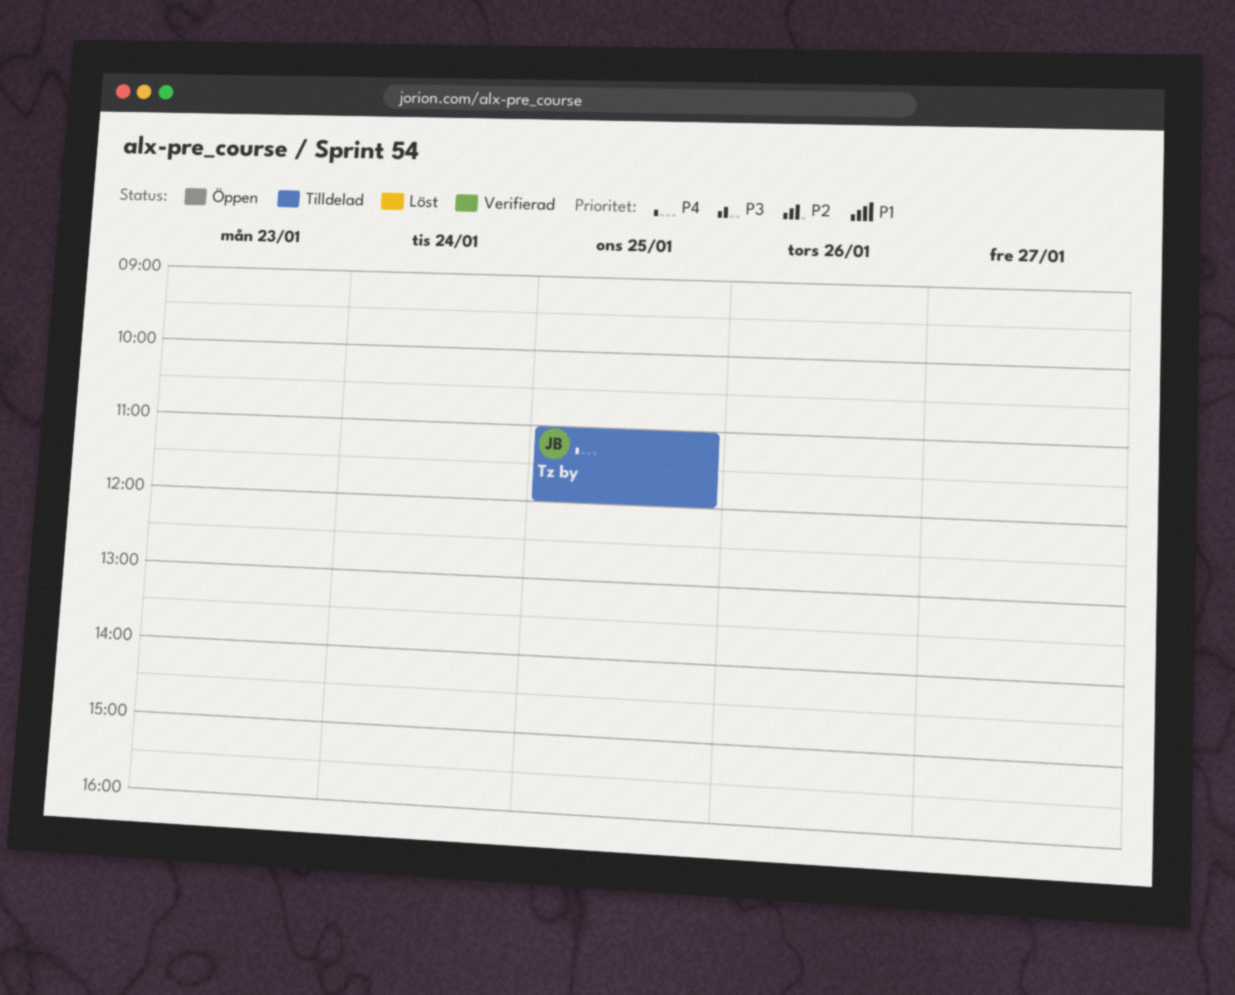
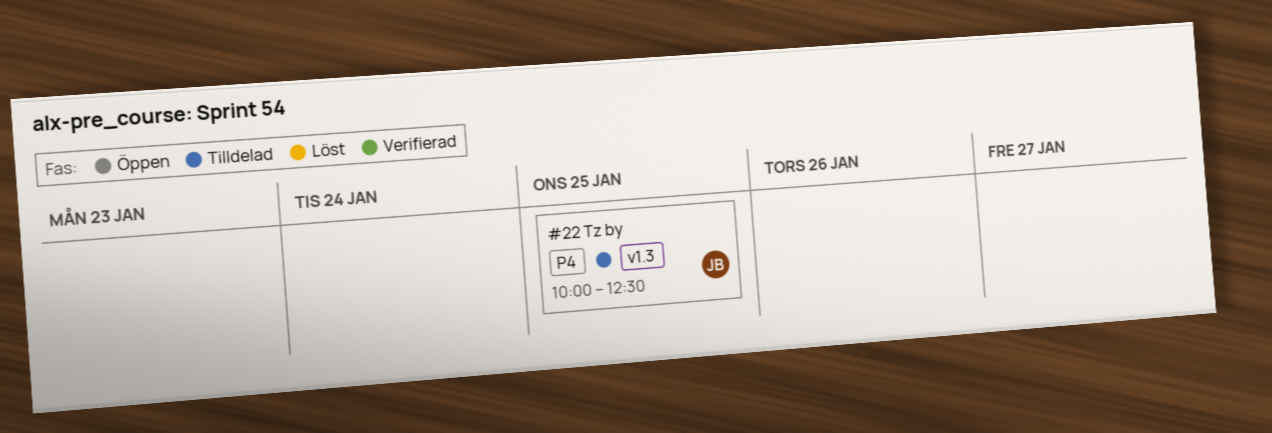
Tz by, begins: 11:00 -> 10:00
Tz by, ends: 12:00 -> 12:30

